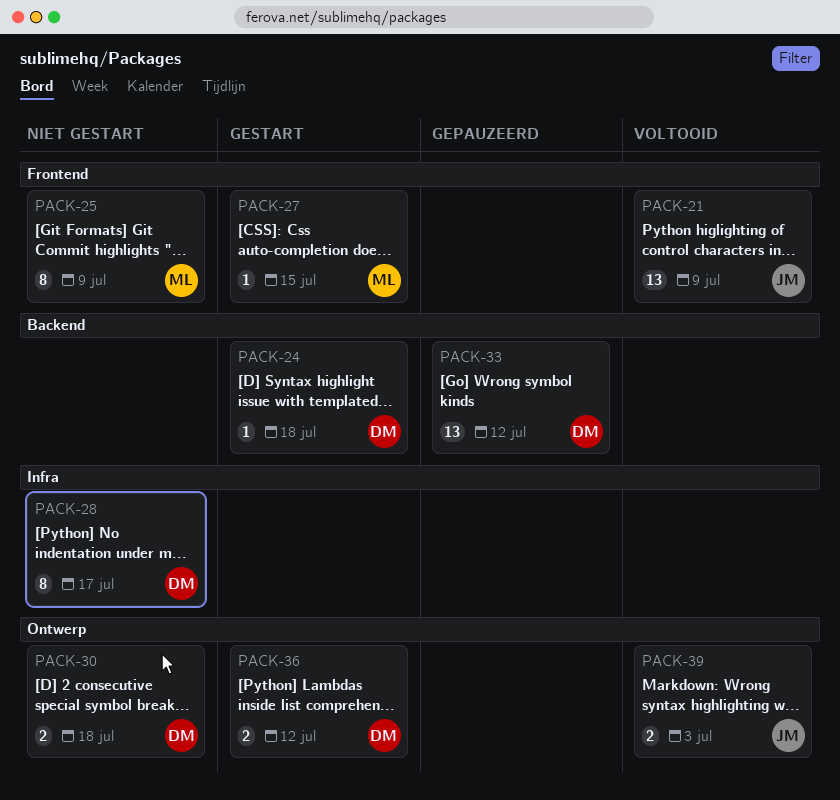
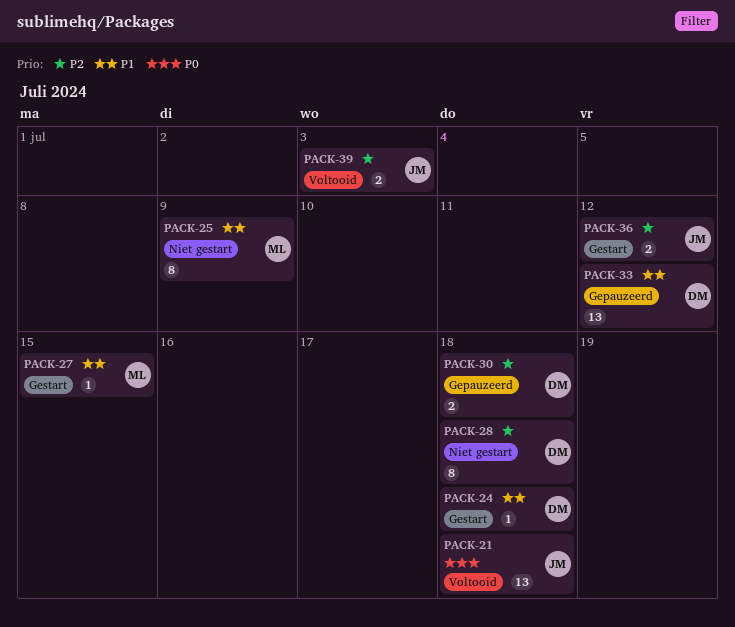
PACK-21, due: Jul 9 -> Jul 18
PACK-28, due: Jul 17 -> Jul 18
PACK-30, status: Niet gestart -> Gepauzeerd
PACK-36, owner: DM -> JM

